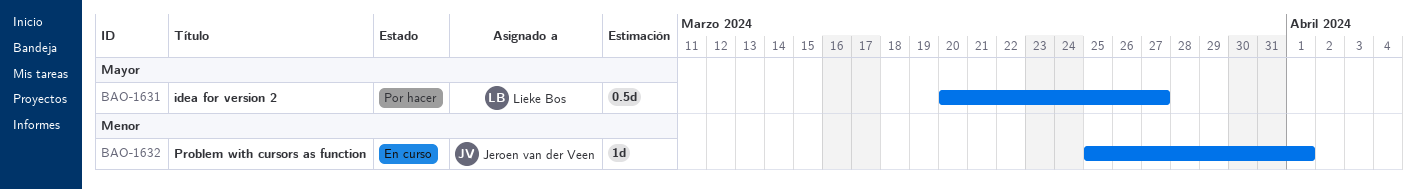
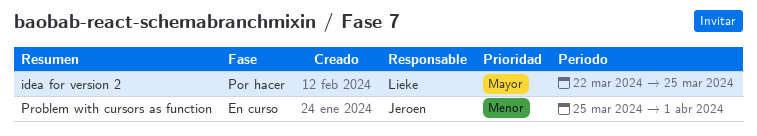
idea for version 2, start: Mar 20 -> Mar 22
idea for version 2, due: Mar 27 -> Mar 25

